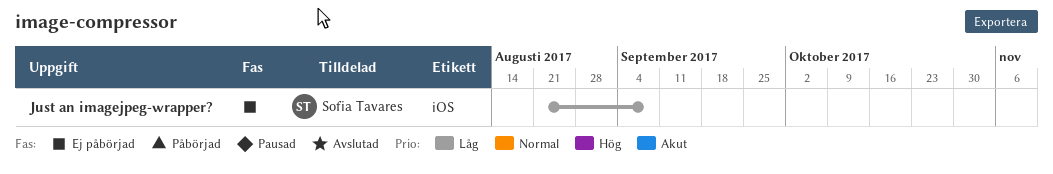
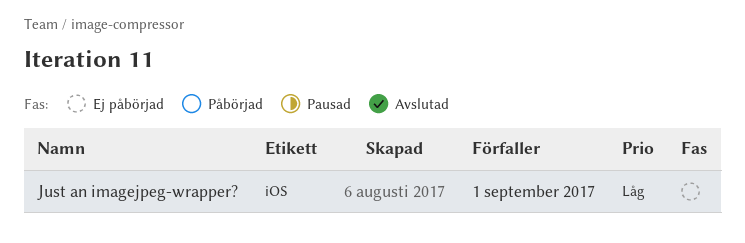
Just an imagejpeg-wrapper?, due: Sep 8 -> Sep 1

